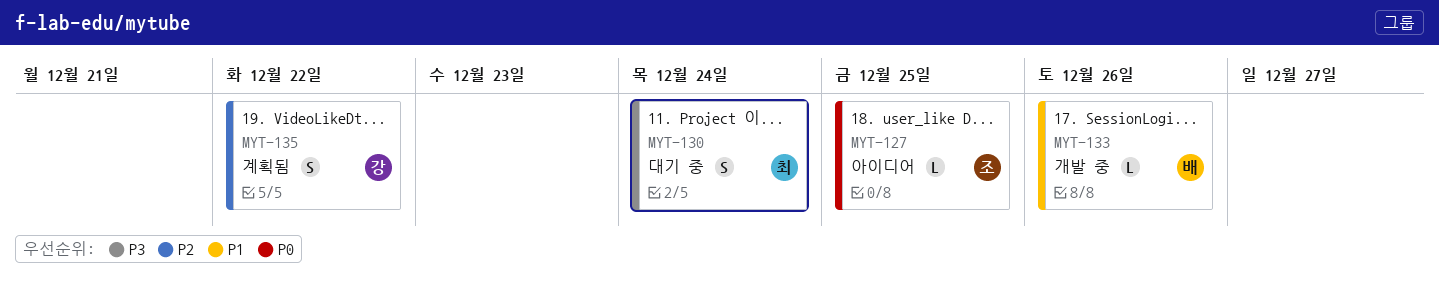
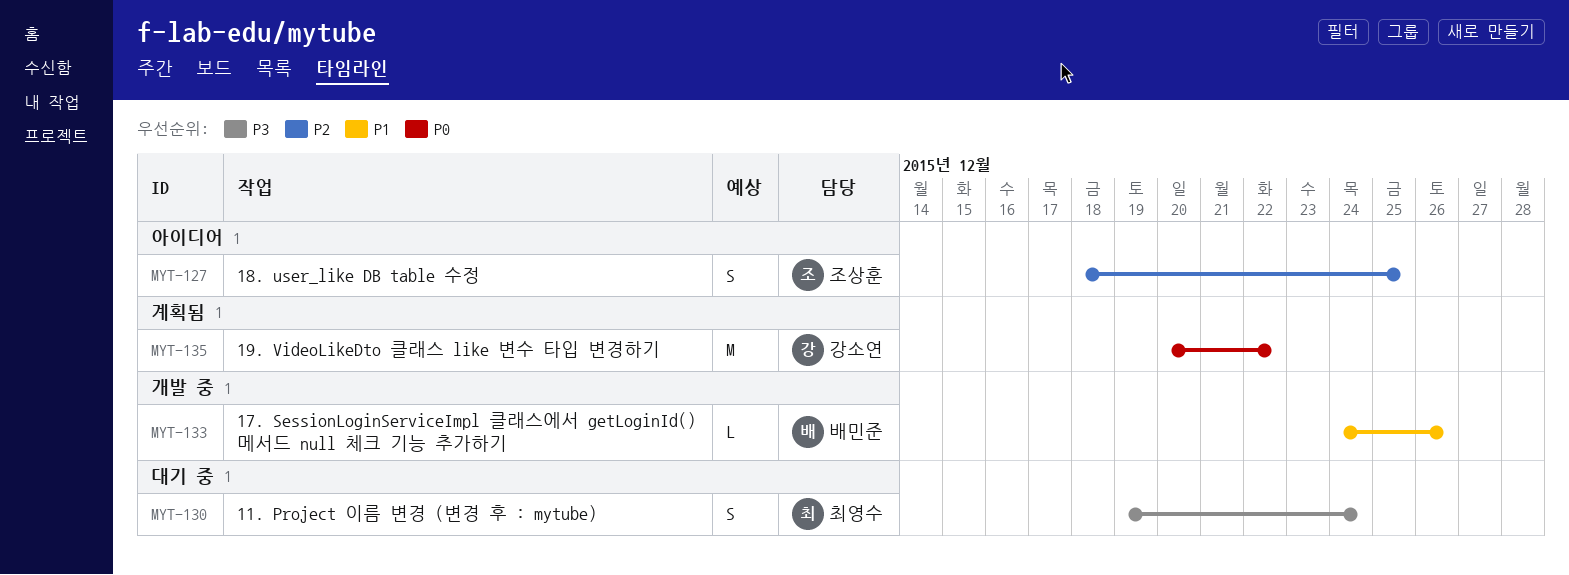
MYT-127, priority: P0 -> P2
MYT-127, estimate: L -> S
MYT-135, priority: P2 -> P0
MYT-135, estimate: S -> M

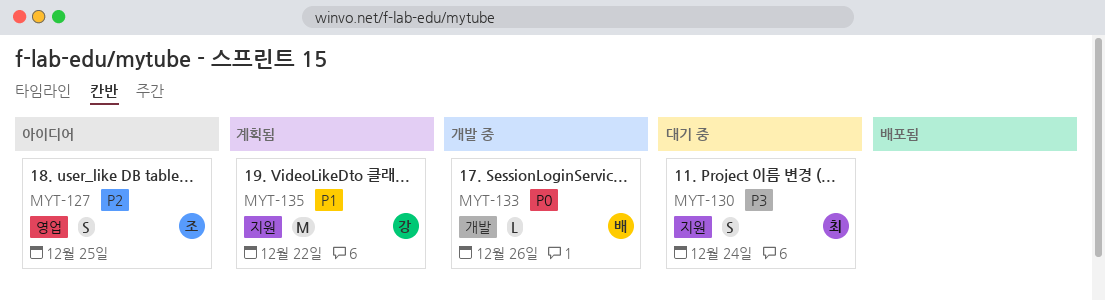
MYT-133, priority: P1 -> P0
MYT-135, priority: P0 -> P1

